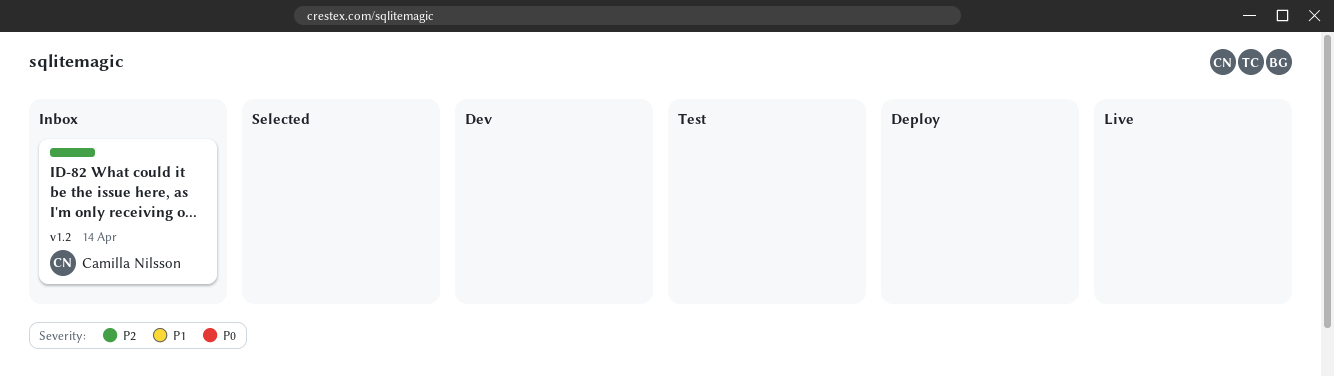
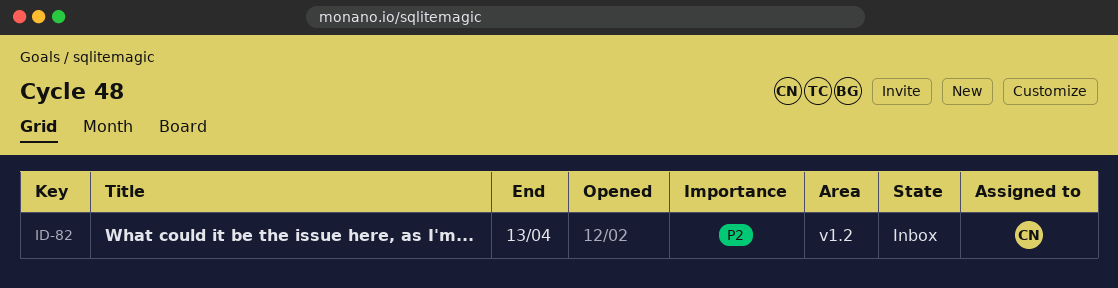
ID-82, due: Apr 14 -> Apr 13

